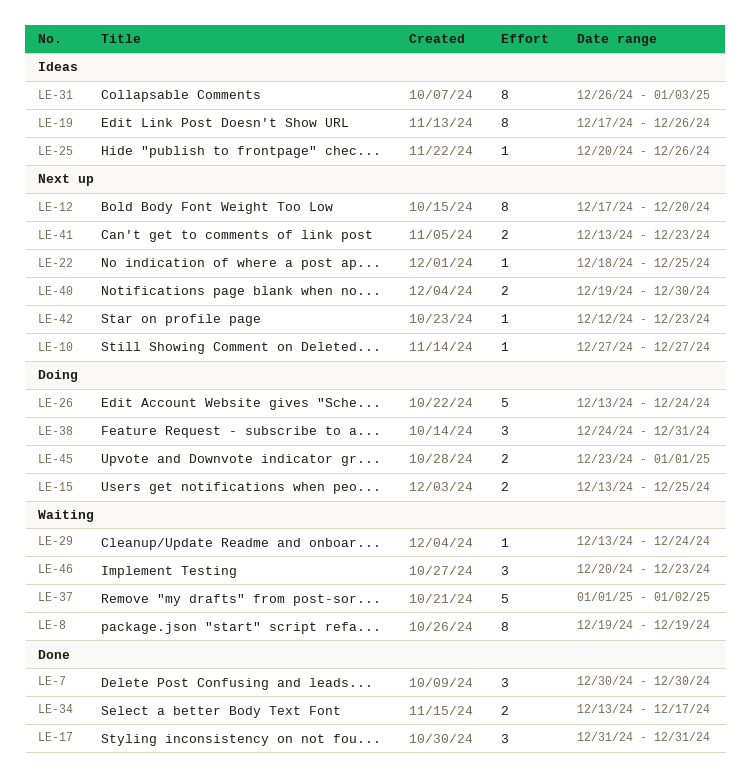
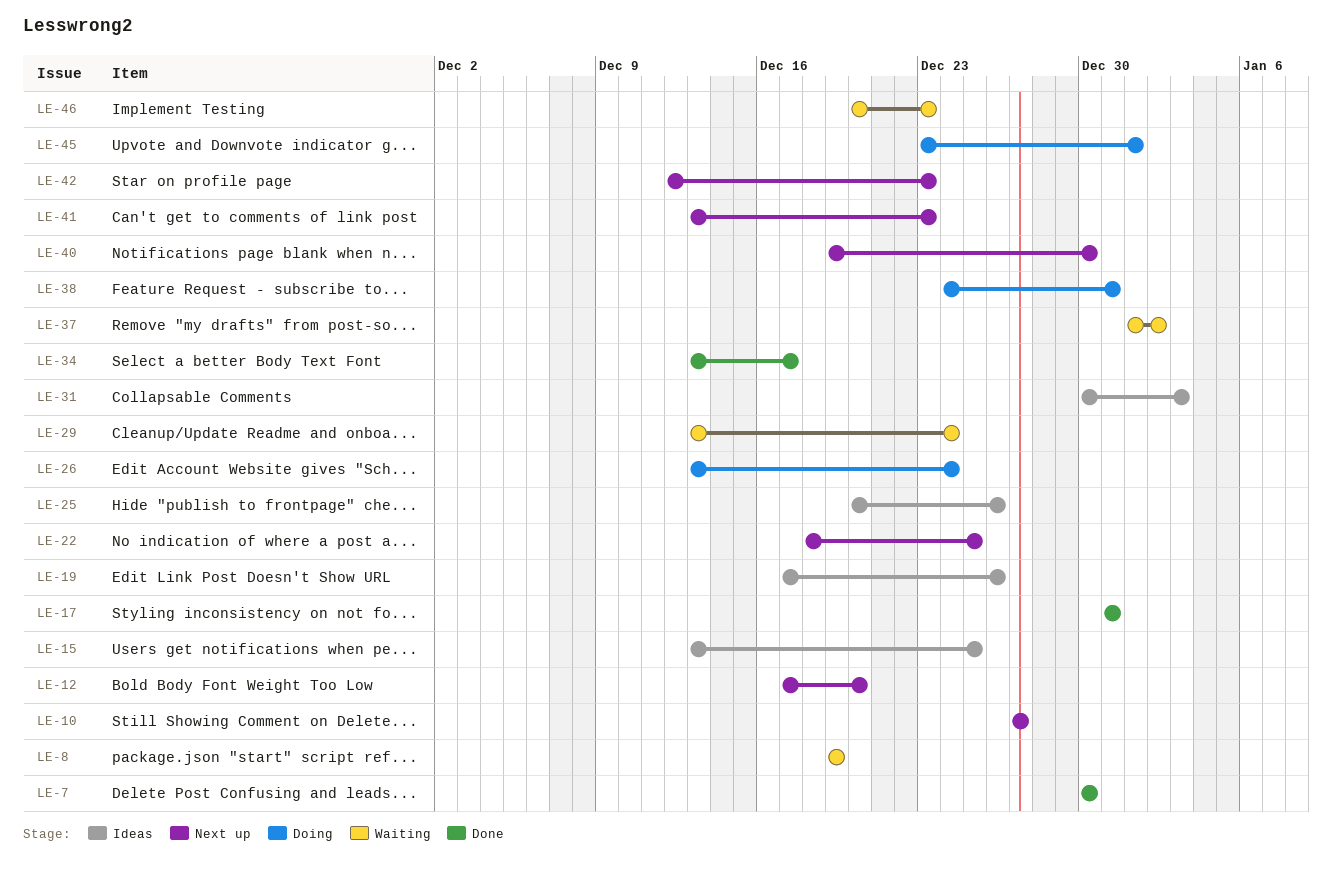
LE-15, status: Doing -> Ideas
LE-31, start: Dec 26 -> Dec 30

